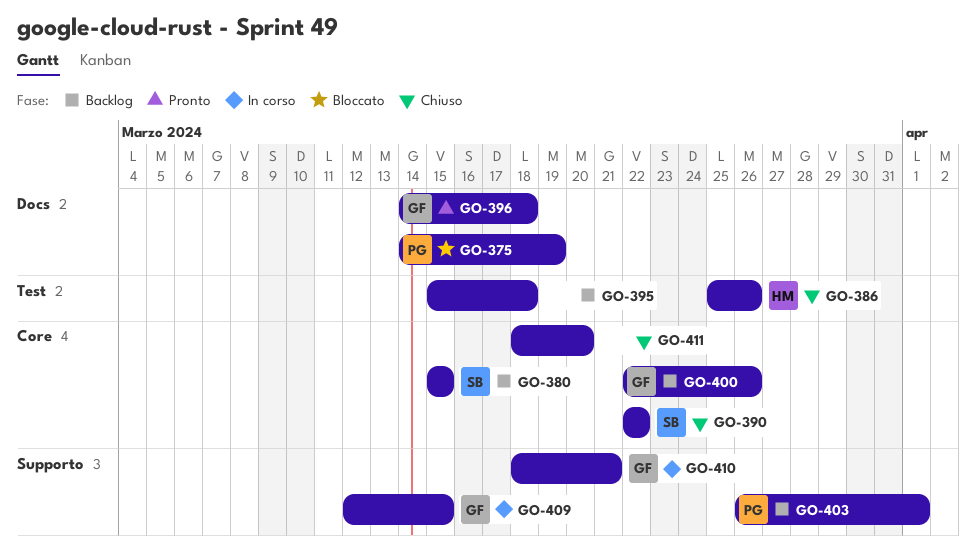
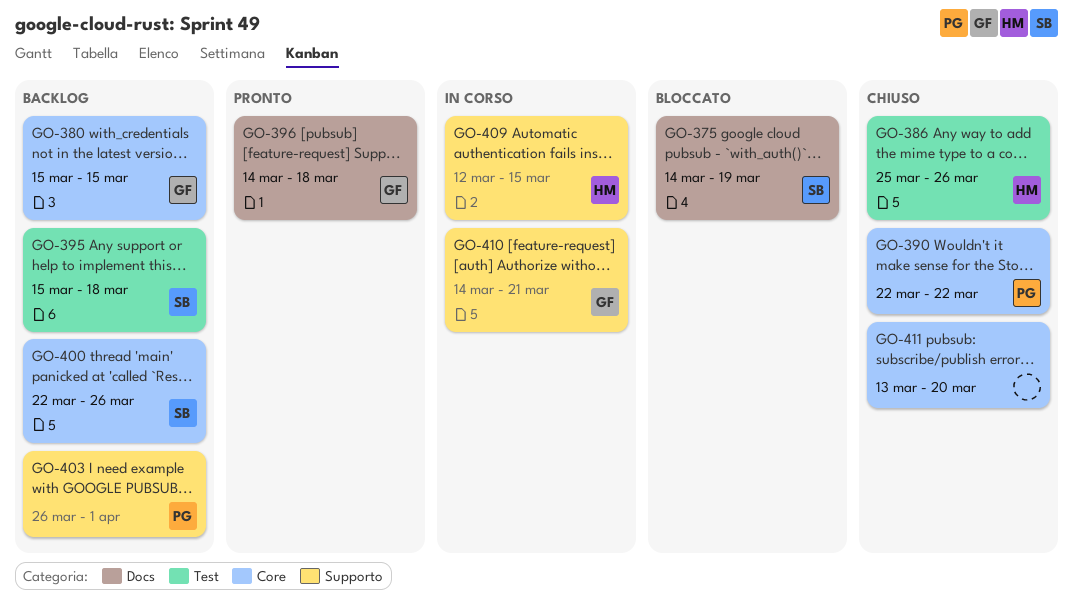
GO-375, owner: PG -> SB
GO-380, owner: SB -> GF
GO-390, owner: SB -> PG
GO-395, owner: none -> SB
GO-400, owner: GF -> SB
GO-409, owner: GF -> HM
GO-410, start: Mar 18 -> Mar 14
GO-411, start: Mar 18 -> Mar 13

